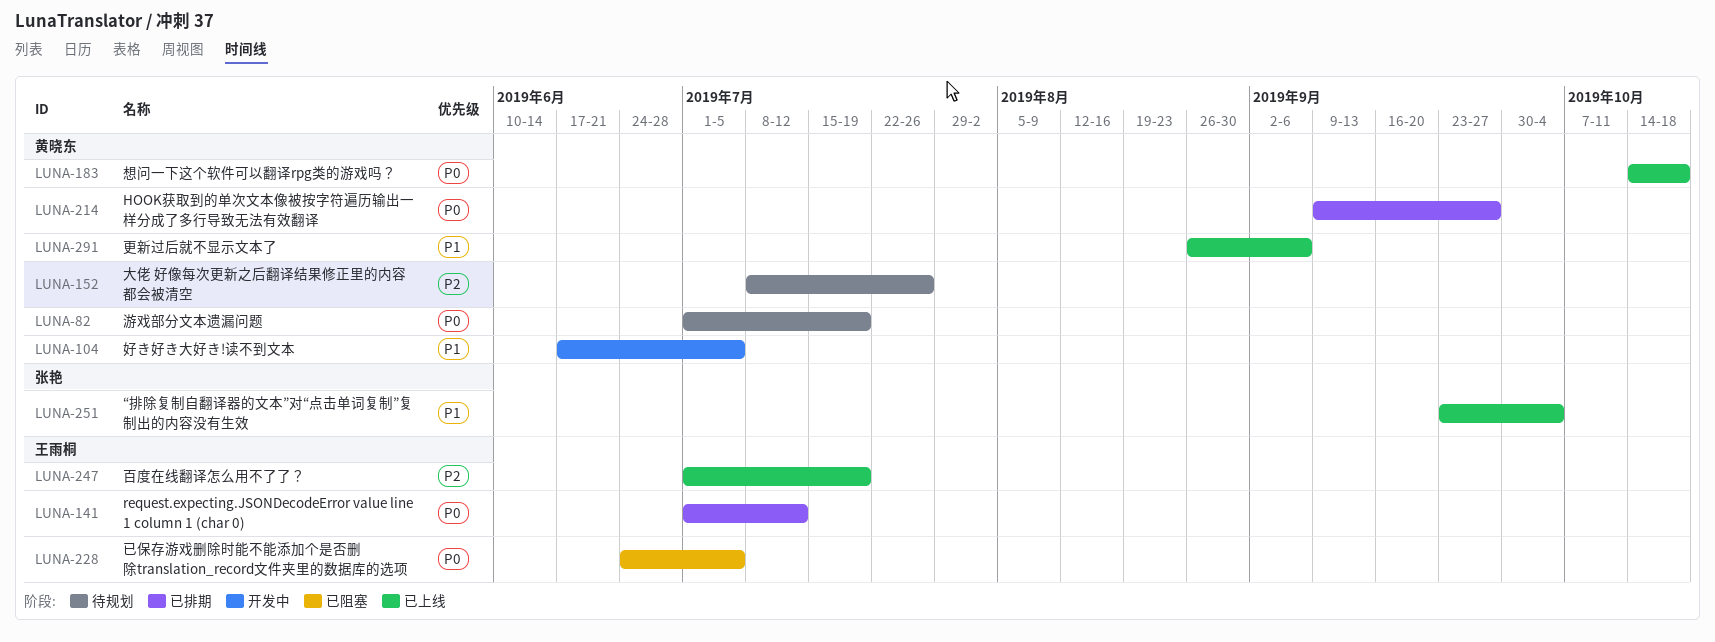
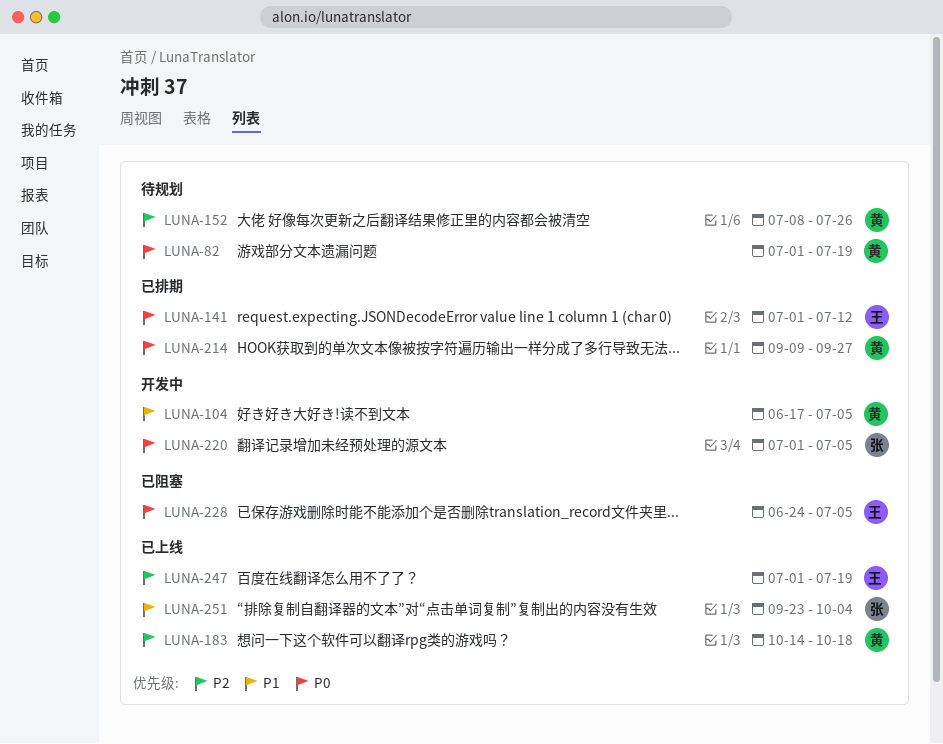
LUNA-183, priority: P0 -> P2
LUNA-220: none -> present
LUNA-291: present -> none

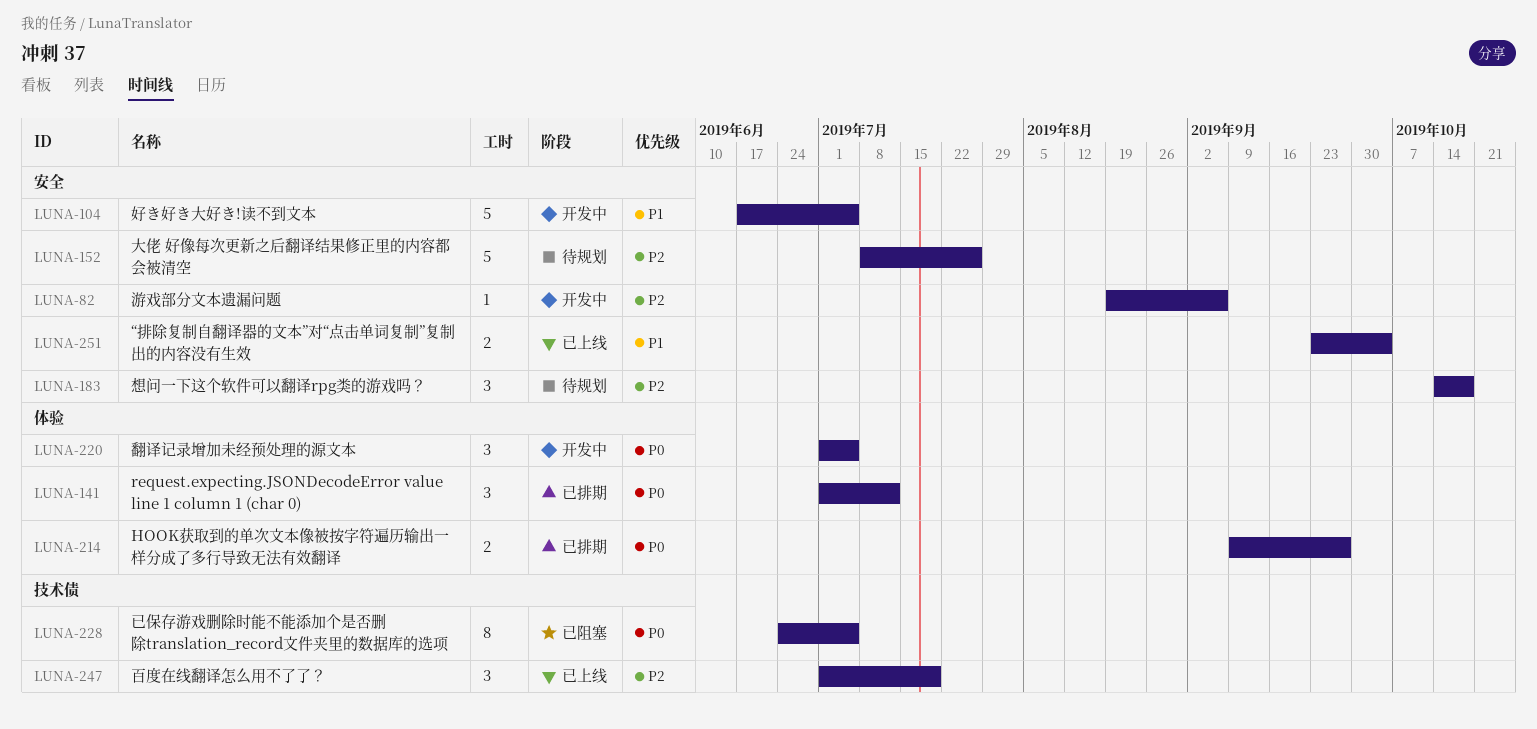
LUNA-82, status: 待规划 -> 开发中
LUNA-82, priority: P0 -> P2
LUNA-82, start: Jul 1 -> Aug 19
LUNA-82, due: Jul 19 -> Sep 6
LUNA-183, status: 已上线 -> 待规划

